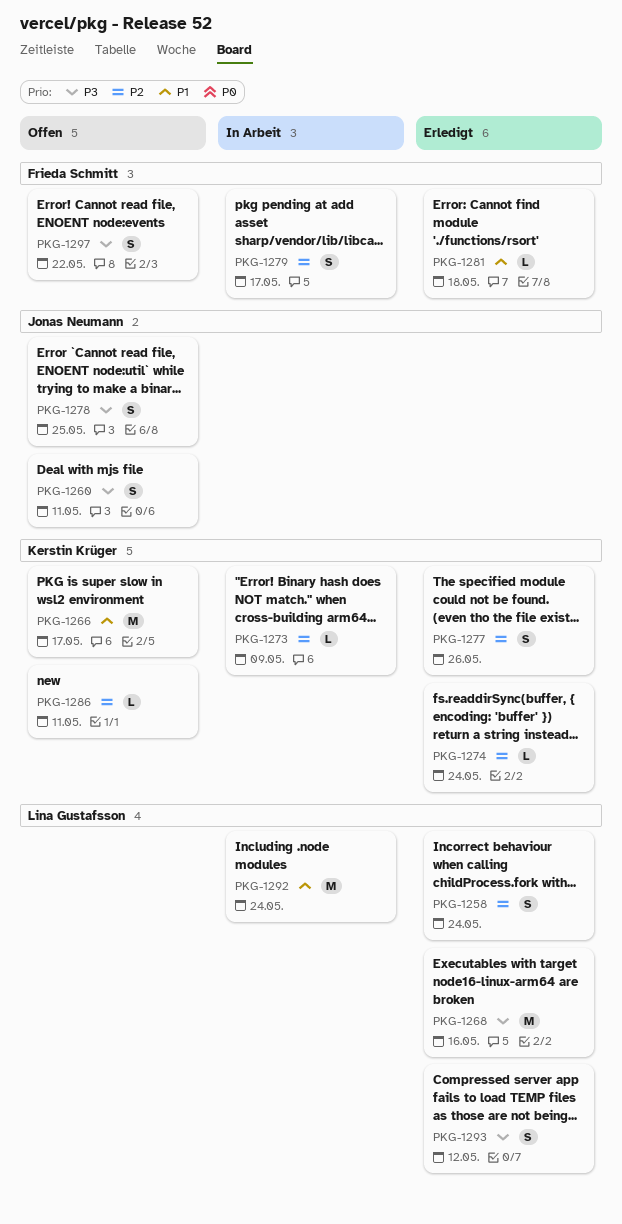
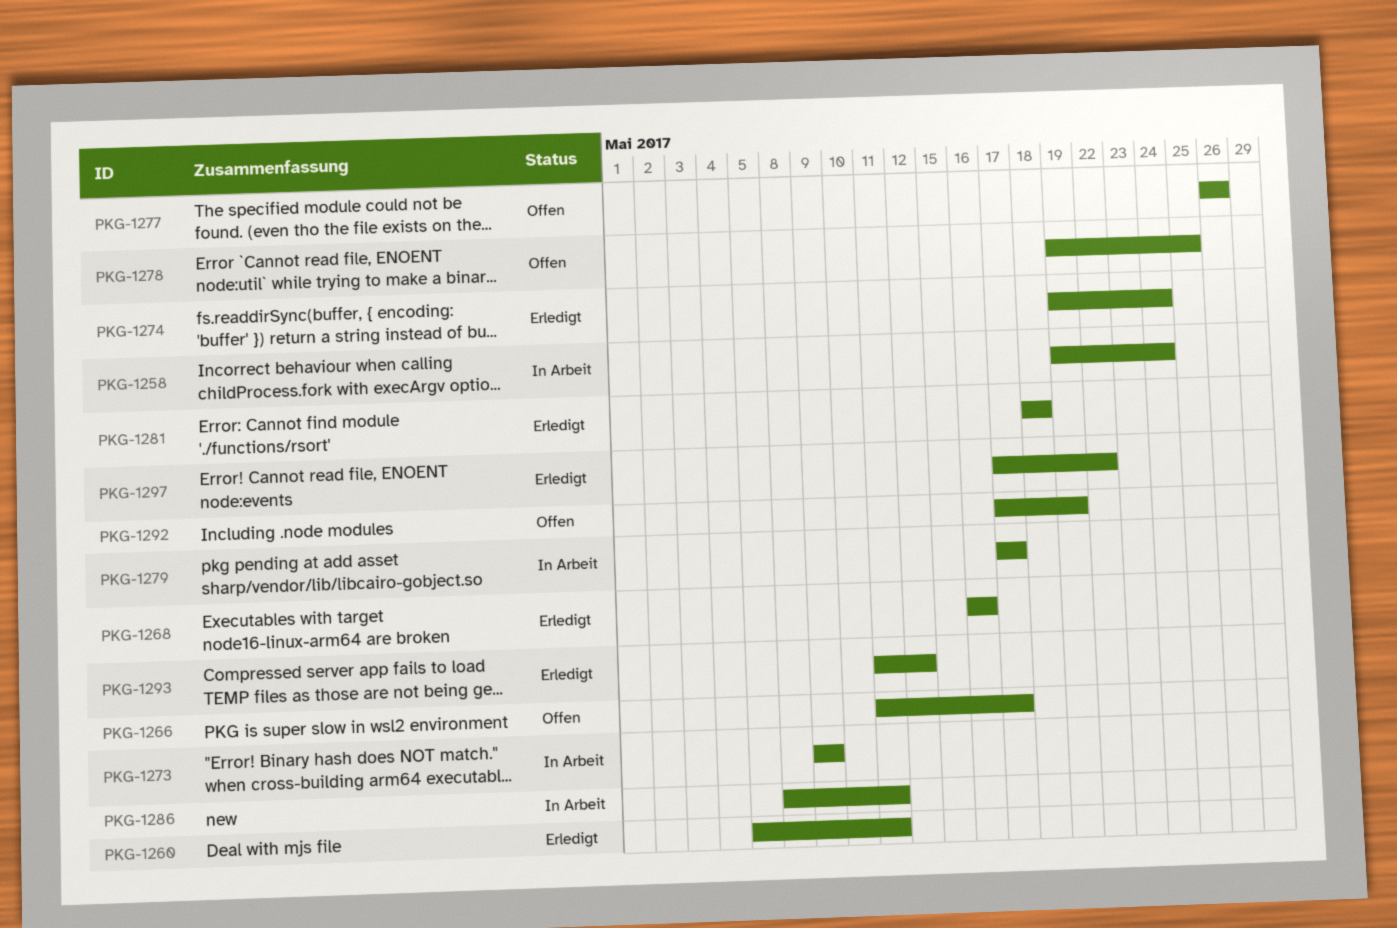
PKG-1258, status: Erledigt -> In Arbeit
PKG-1260, status: Offen -> Erledigt
PKG-1277, status: Erledigt -> Offen
PKG-1286, status: Offen -> In Arbeit
PKG-1292, status: In Arbeit -> Offen
PKG-1292, due: May 24 -> May 19
PKG-1297, status: Offen -> Erledigt

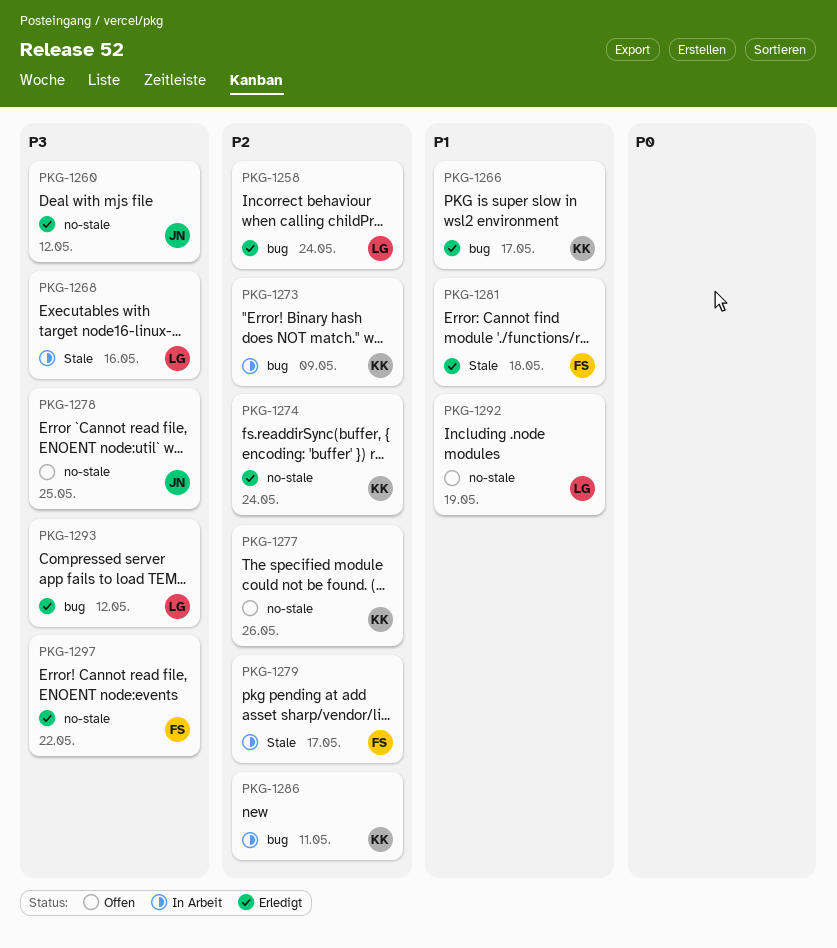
PKG-1258, status: In Arbeit -> Erledigt
PKG-1260, due: May 11 -> May 12
PKG-1266, status: Offen -> Erledigt
PKG-1268, status: Erledigt -> In Arbeit

